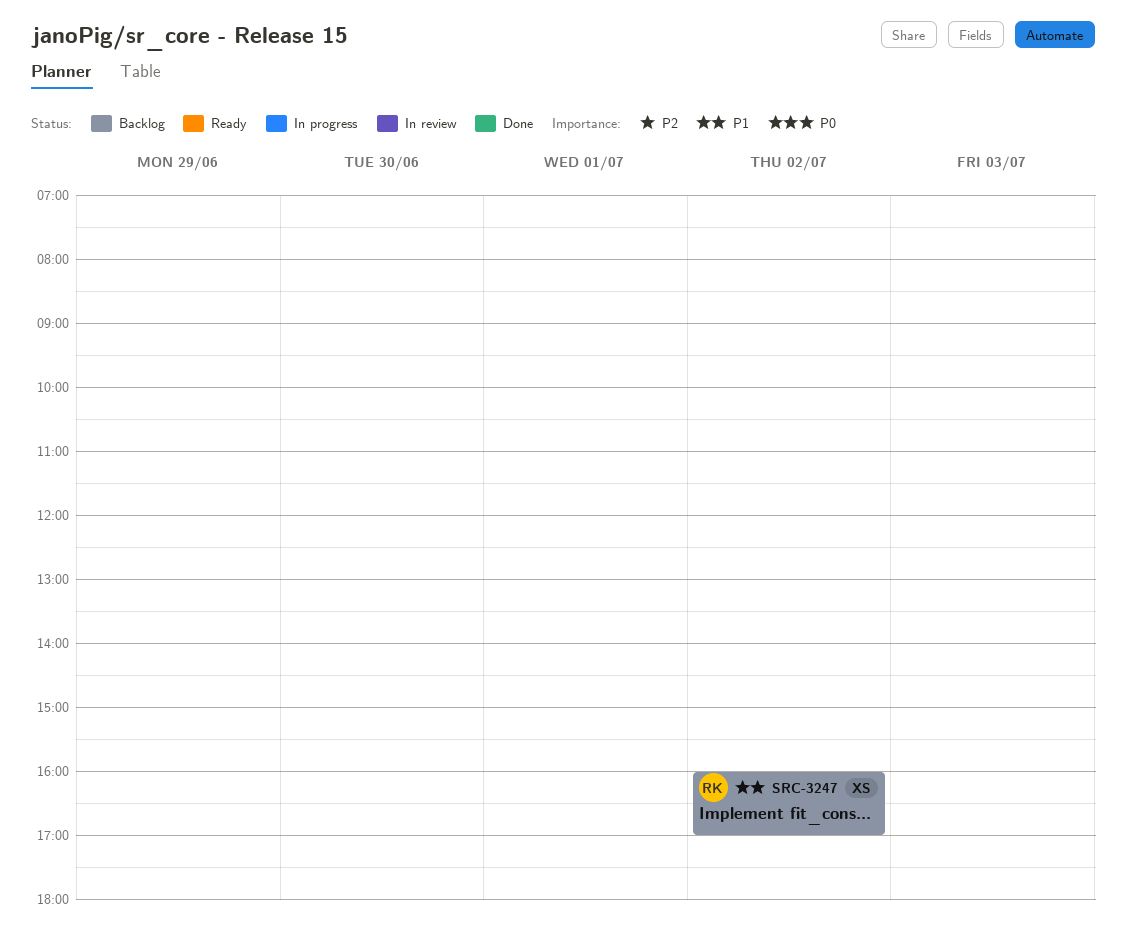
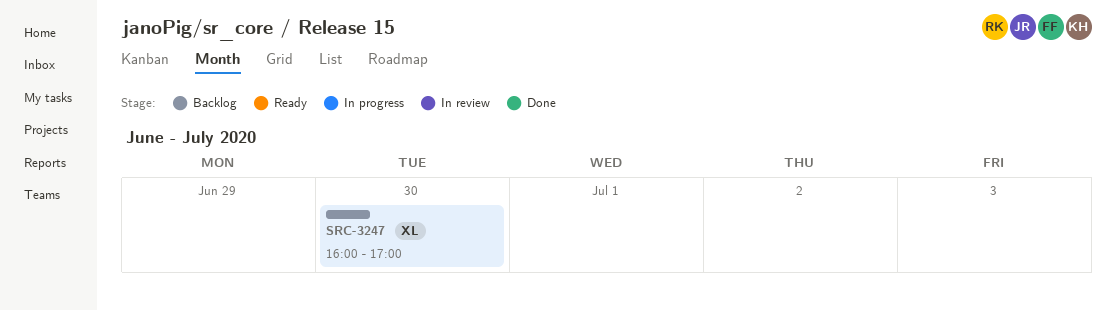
SRC-3247, estimate: XS -> XL
SRC-3247, day: Jul 2 -> Jun 30

